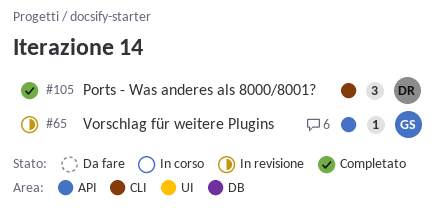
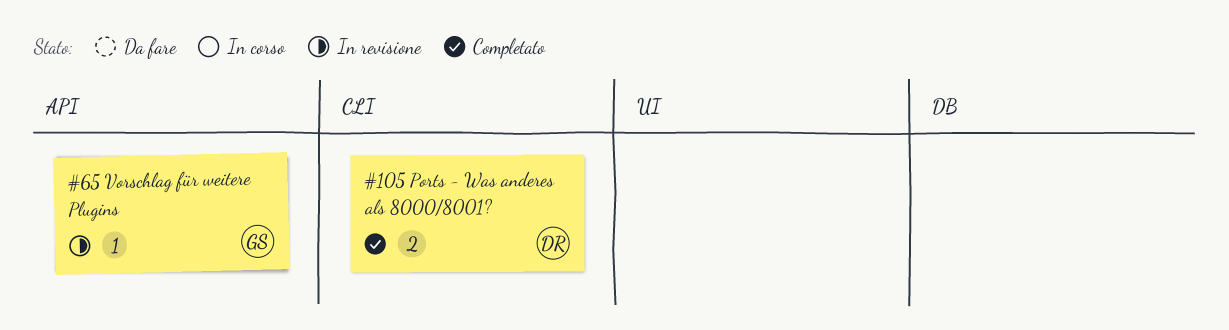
#105, estimate: 3 -> 2

